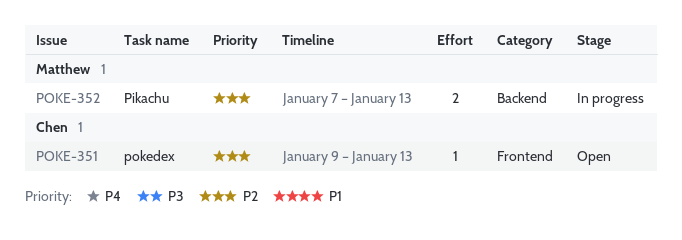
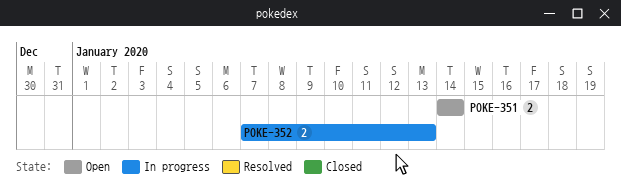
POKE-351, estimate: 1 -> 2
POKE-351, start: Jan 9 -> Jan 14
POKE-351, due: Jan 13 -> Jan 14

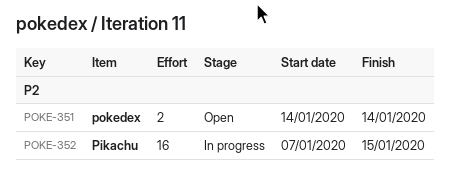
POKE-352, estimate: 2 -> 16
POKE-352, due: Jan 13 -> Jan 15

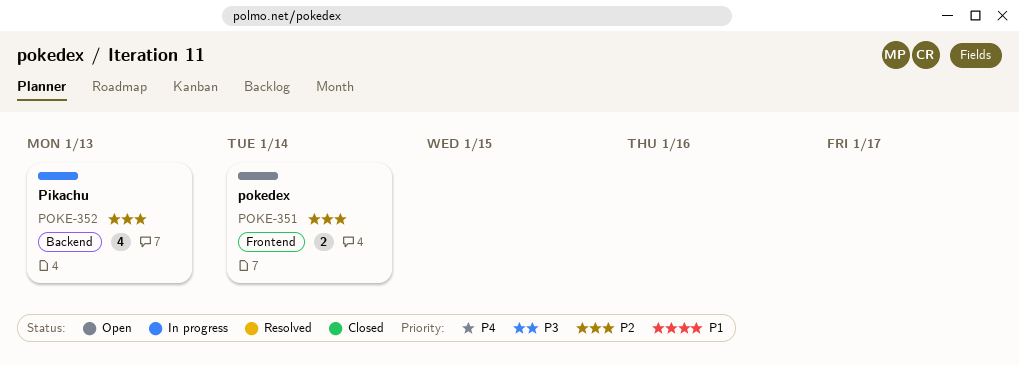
POKE-352, estimate: 16 -> 4
POKE-352, due: Jan 15 -> Jan 13

